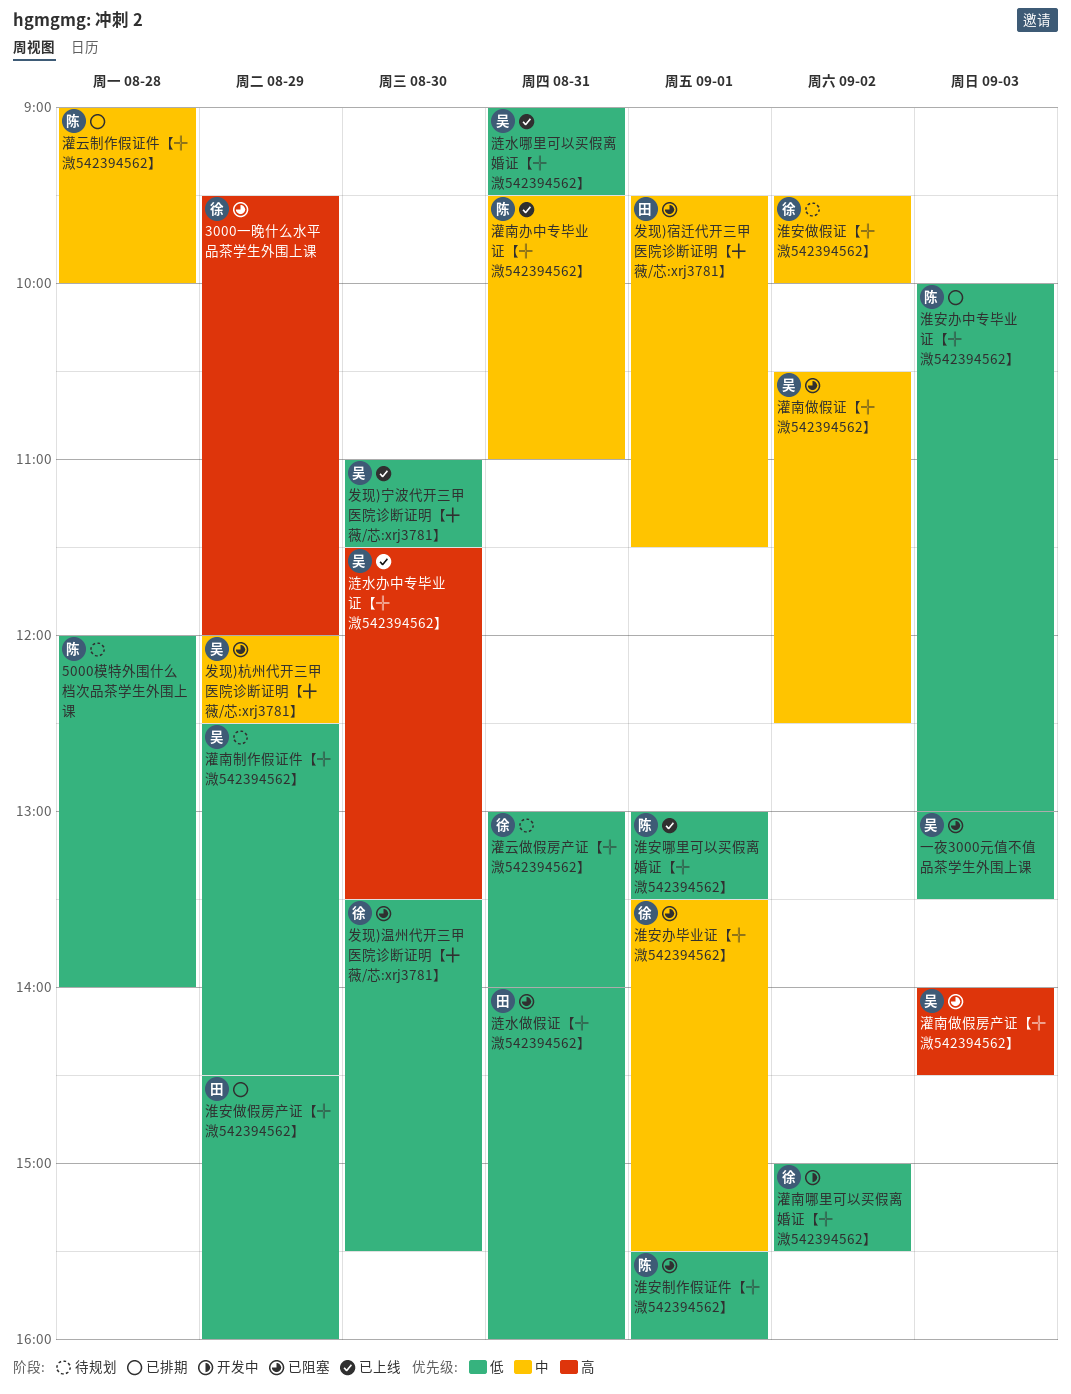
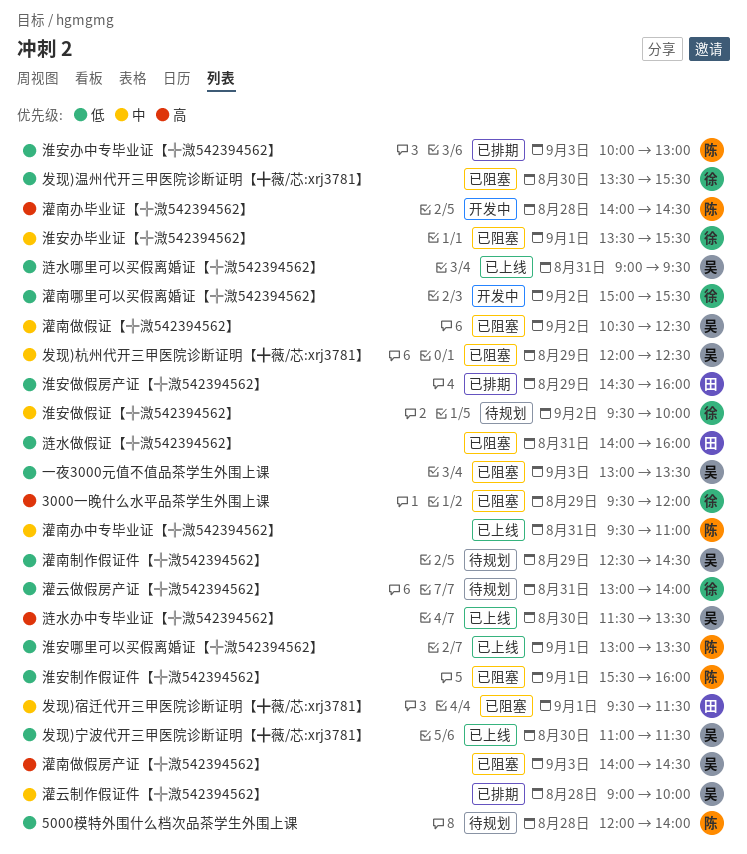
灌云制作假证件【╬溦542394562】, owner: 陈 -> 吴
灌南办毕业证【╬溦542394562】: none -> present

